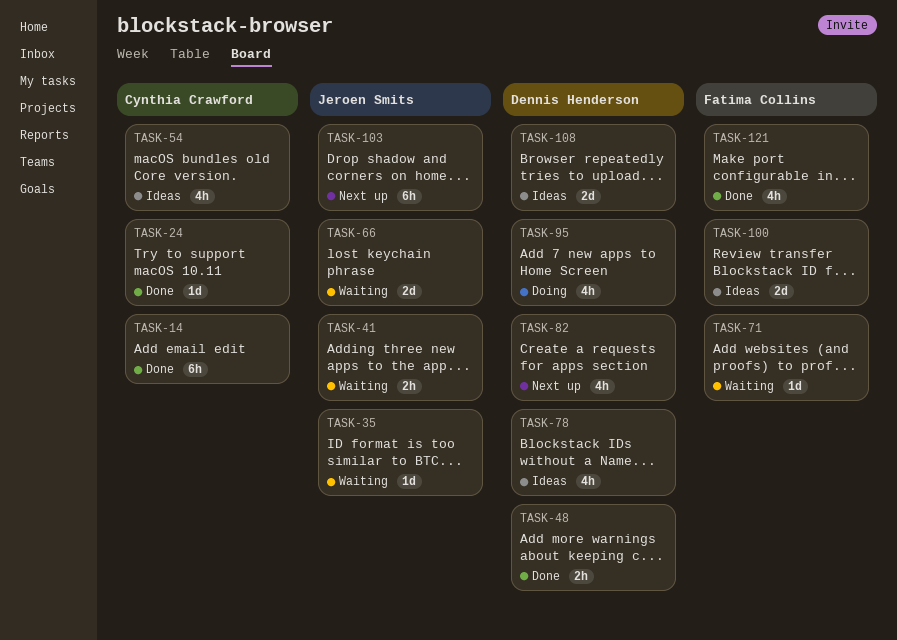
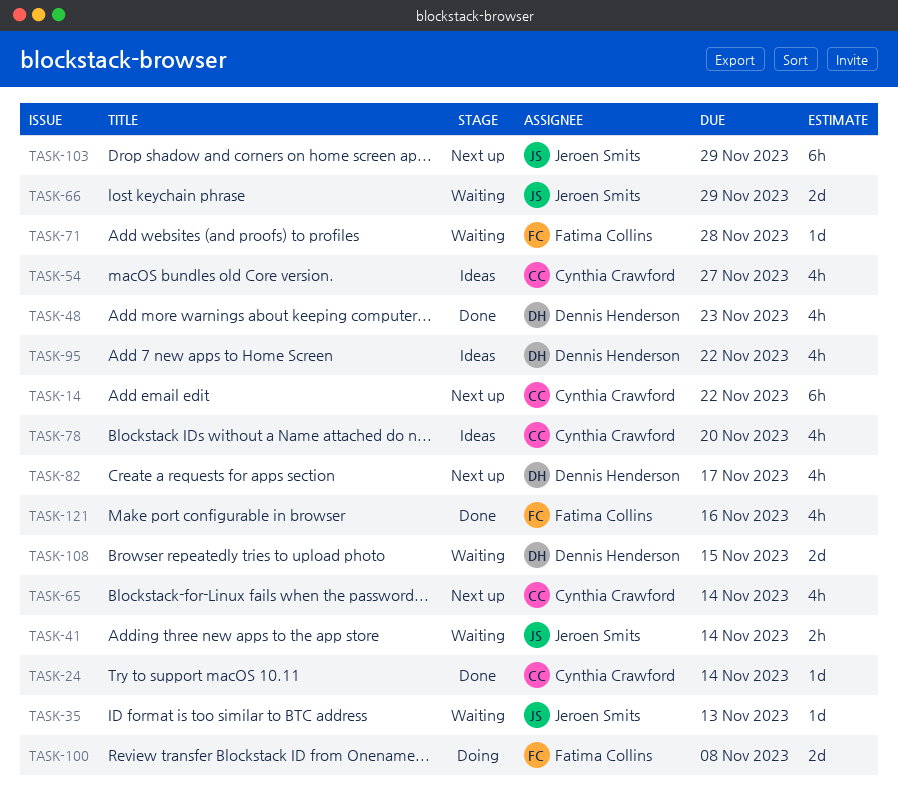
TASK-14, status: Done -> Next up
TASK-48, estimate: 2h -> 4h
TASK-65: none -> present
TASK-78, owner: Dennis Henderson -> Cynthia Crawford
TASK-95, status: Doing -> Ideas
TASK-100, status: Ideas -> Doing
TASK-108, status: Ideas -> Waiting

